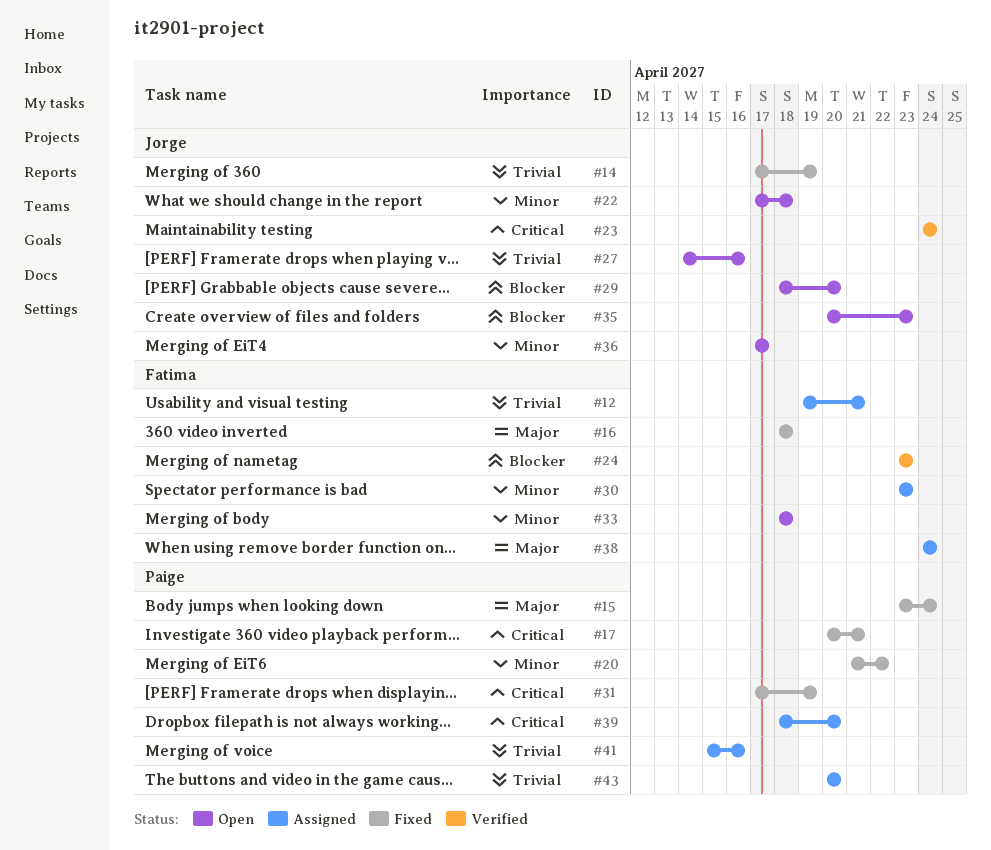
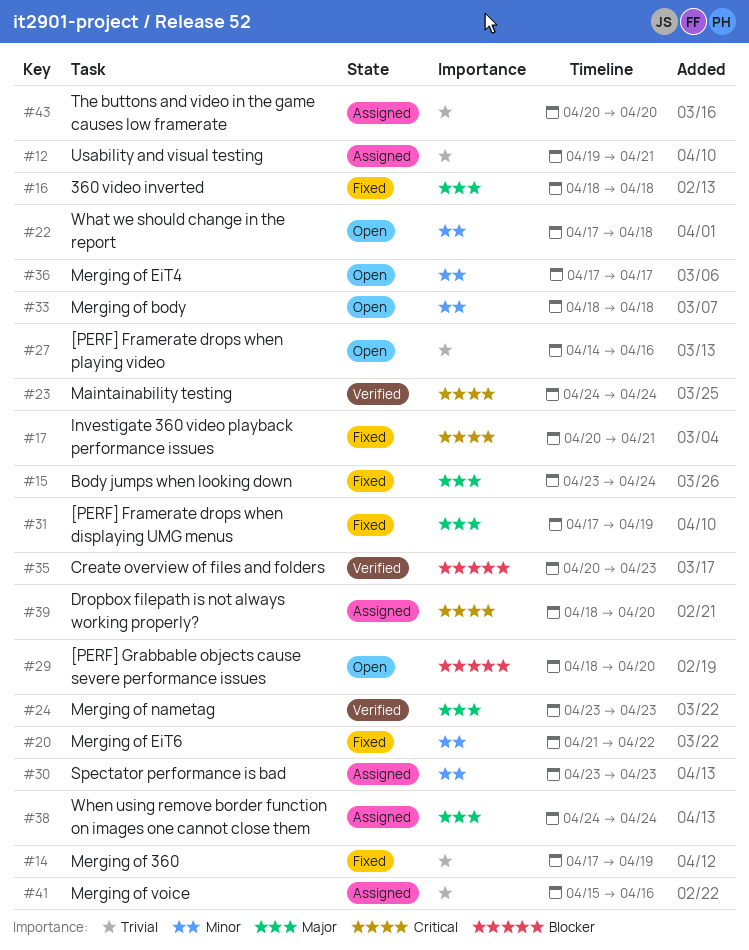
#24, priority: Blocker -> Major
#31, priority: Critical -> Major
#35, status: Open -> Verified

